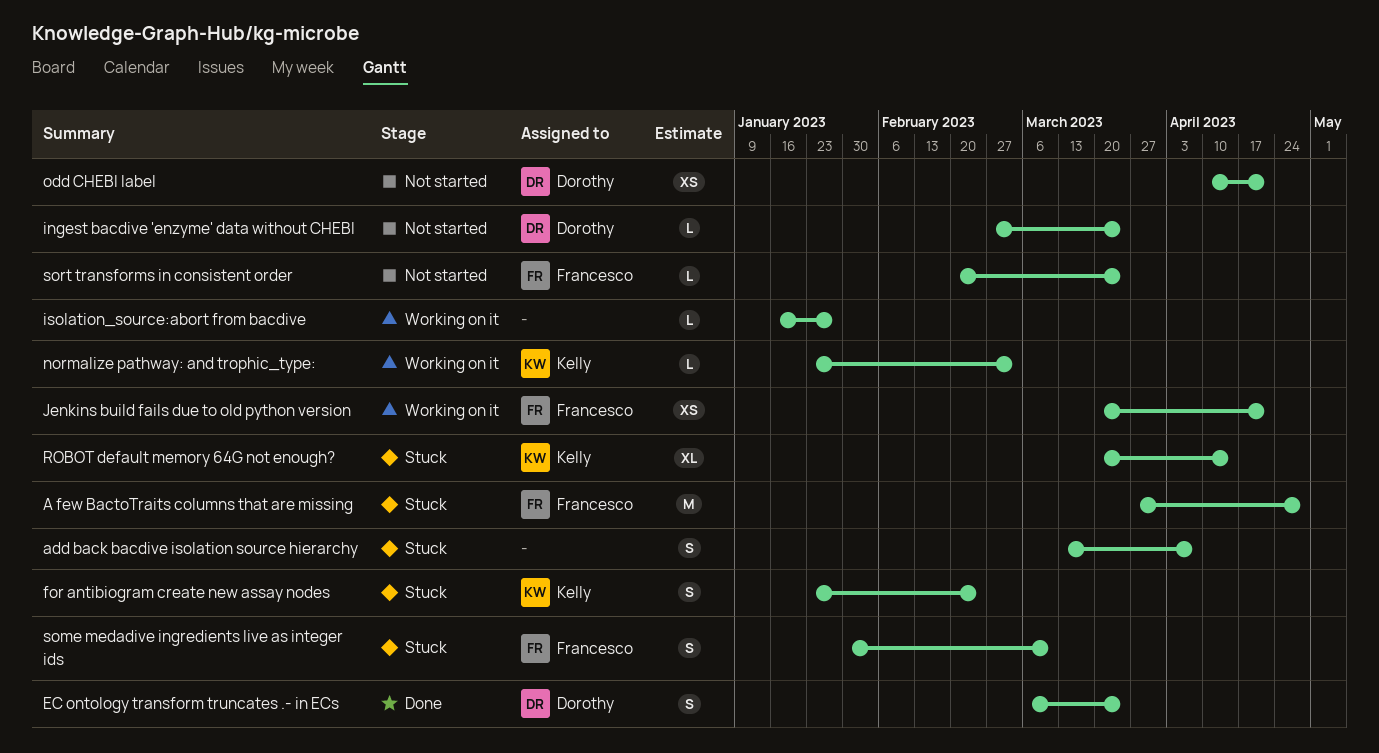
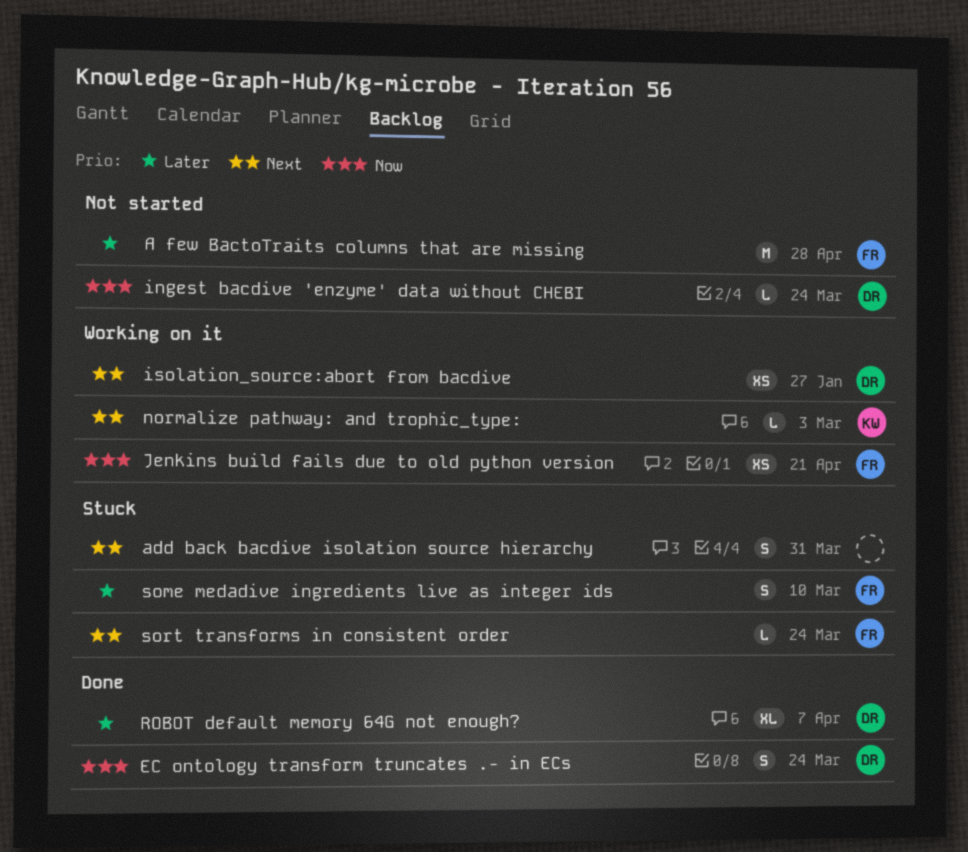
A few BactoTraits columns that are missing, status: Stuck -> Not started
add back bacdive isolation source hierarchy, due: Apr 7 -> Mar 31
for antibiogram create new assay nodes: present -> none
isolation_source:abort from bacdive, owner: none -> Dorothy
isolation_source:abort from bacdive, estimate: L -> XS
odd CHEBI label: present -> none
ROBOT default memory 64G not enough?, status: Stuck -> Done
ROBOT default memory 64G not enough?, owner: Kelly -> Dorothy
ROBOT default memory 64G not enough?, due: Apr 14 -> Apr 7
sort transforms in consistent order, status: Not started -> Stuck

